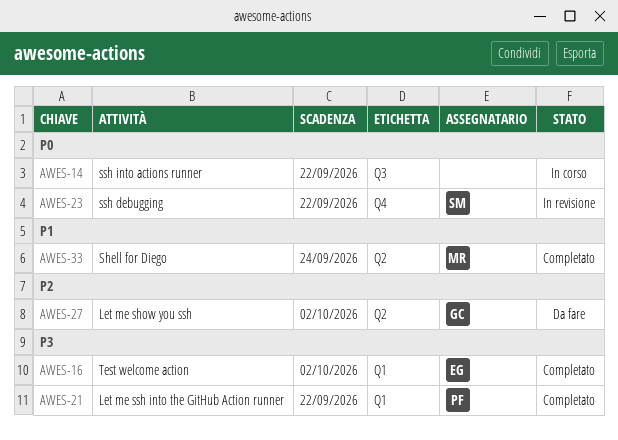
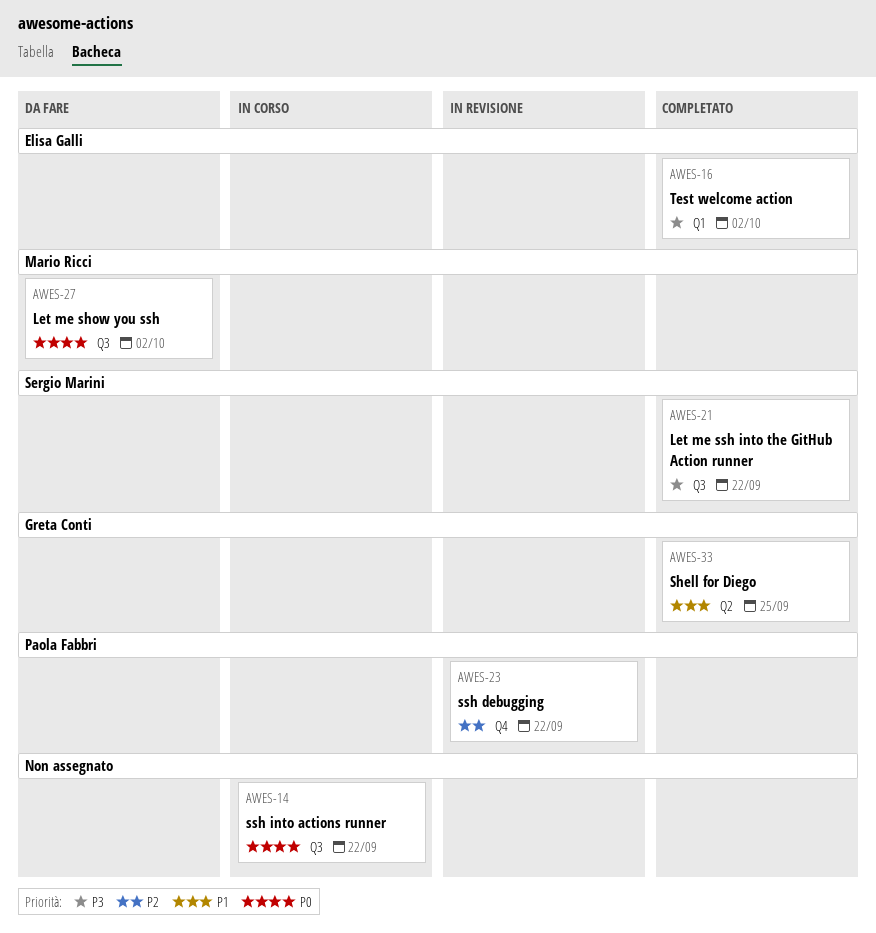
AWES-21, owner: Paola Fabbri -> Sergio Marini
AWES-21, label: Q1 -> Q3
AWES-23, owner: Sergio Marini -> Paola Fabbri
AWES-23, priority: P0 -> P2
AWES-27, owner: Greta Conti -> Mario Ricci
AWES-27, priority: P2 -> P0
AWES-27, label: Q2 -> Q3
AWES-33, owner: Mario Ricci -> Greta Conti
AWES-33, due: Sep 24 -> Sep 25

